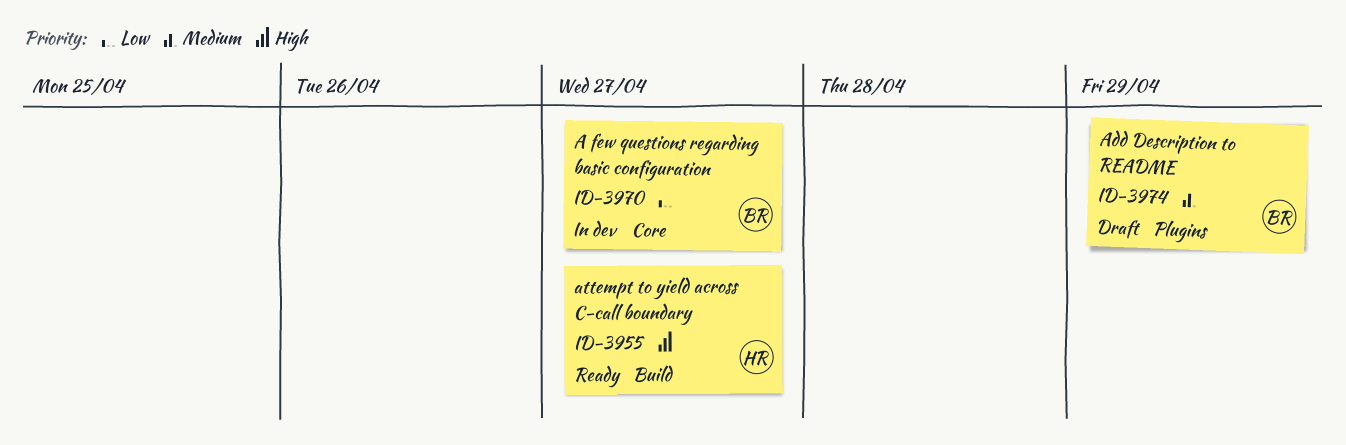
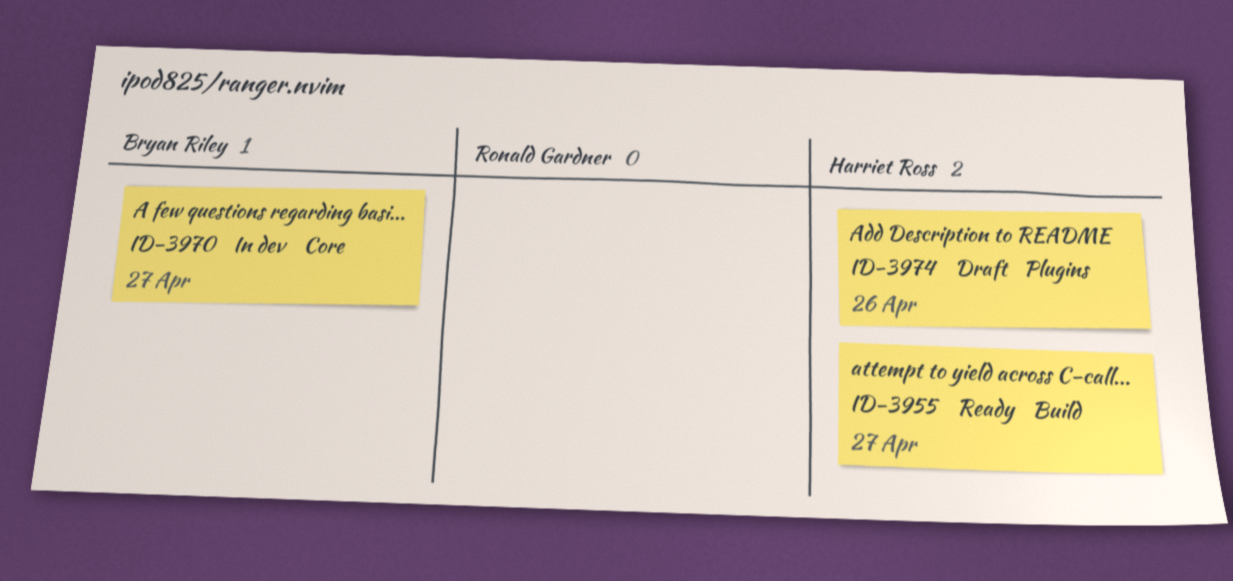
ID-3974, owner: Bryan Riley -> Harriet Ross
ID-3974, due: Apr 29 -> Apr 26

